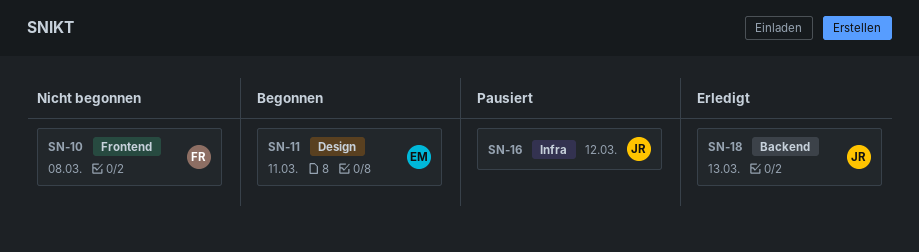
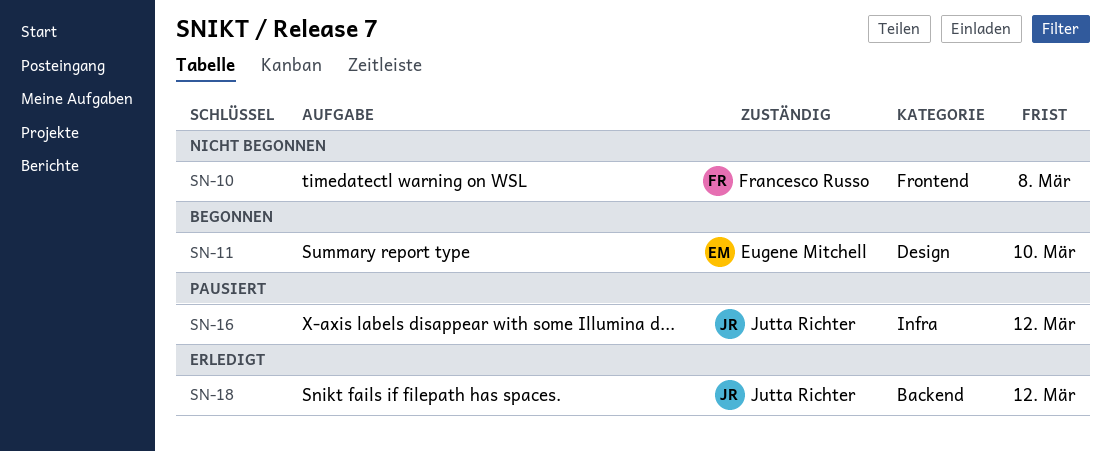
SN-11, due: Mar 11 -> Mar 10
SN-18, due: Mar 13 -> Mar 12

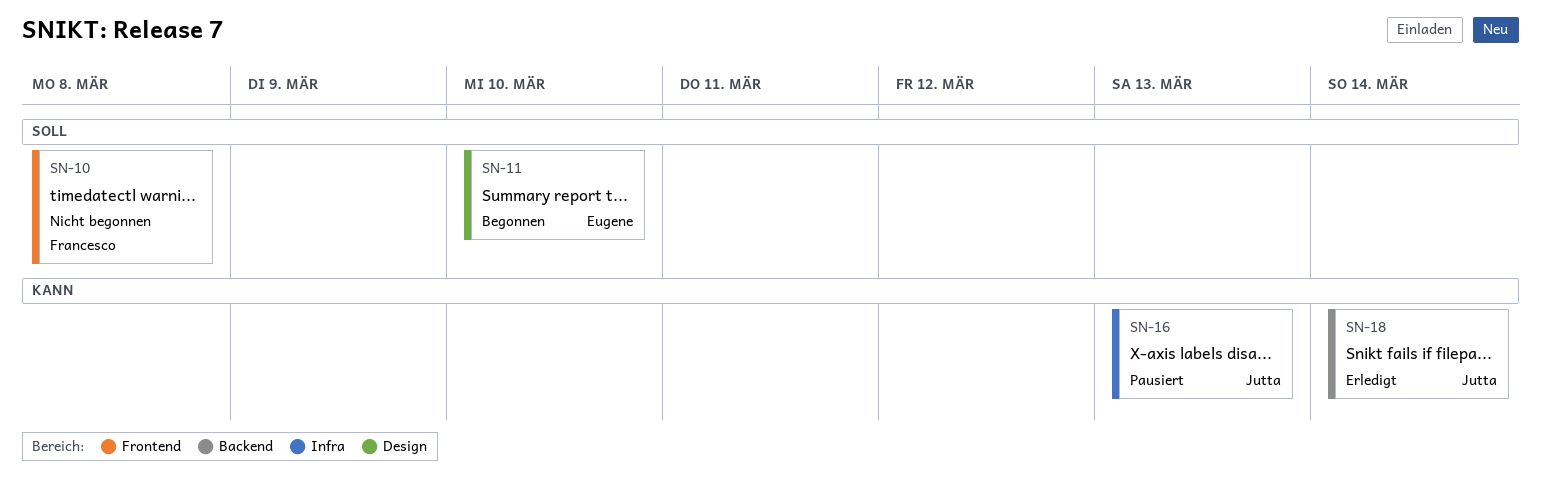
SN-16, due: Mar 12 -> Mar 13
SN-18, due: Mar 12 -> Mar 14

